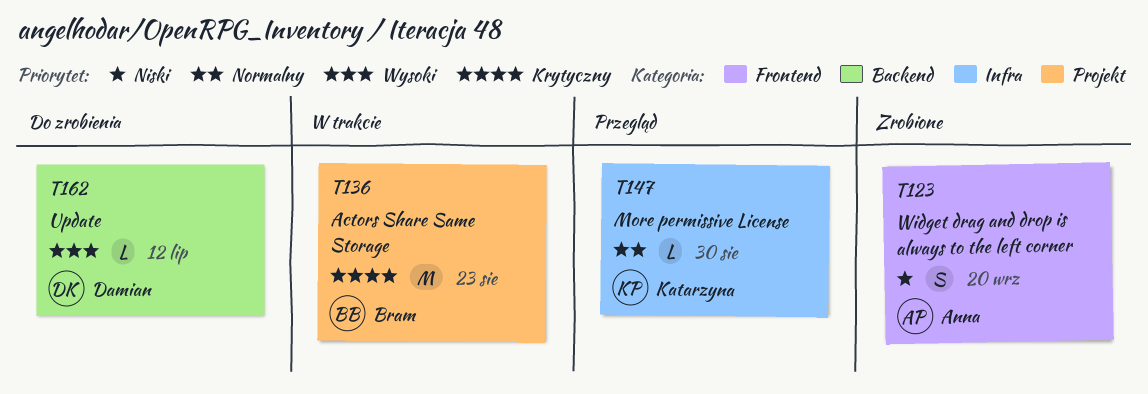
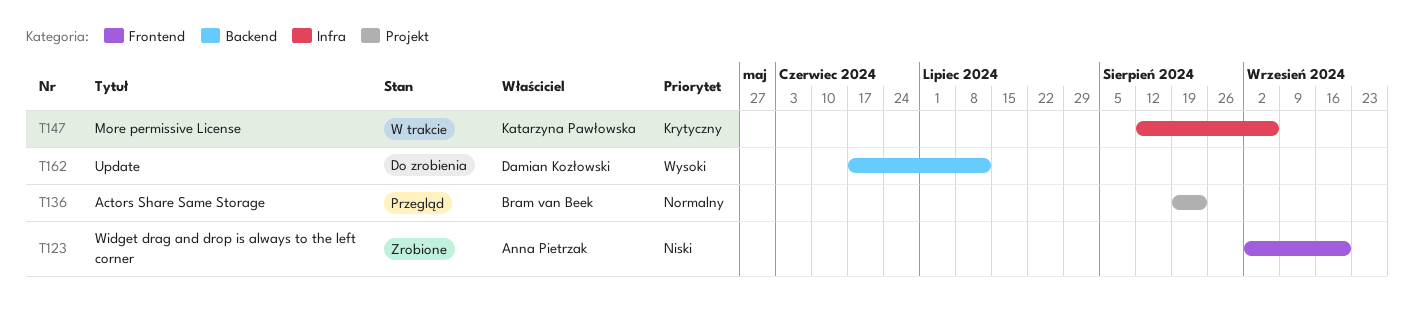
T136, status: W trakcie -> Przegląd
T136, priority: Krytyczny -> Normalny
T147, status: Przegląd -> W trakcie
T147, priority: Normalny -> Krytyczny
T147, due: Aug 30 -> Sep 6

